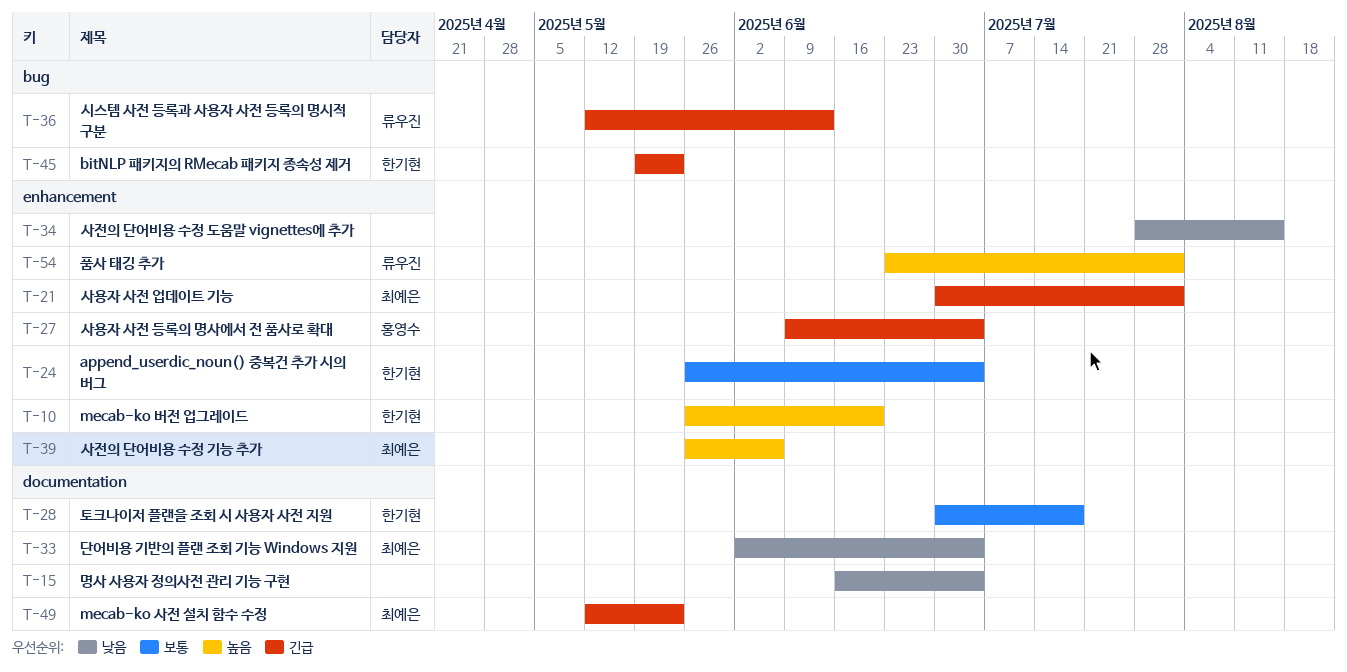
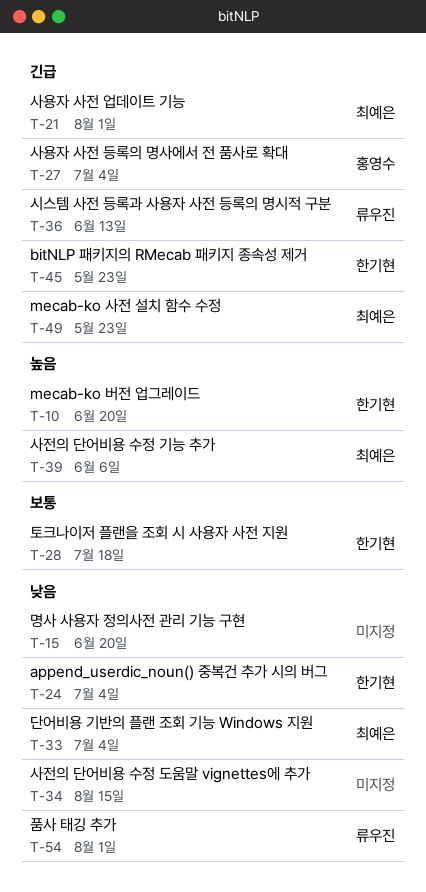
T-15, due: Jul 4 -> Jun 20
T-24, priority: 보통 -> 낮음
T-54, priority: 높음 -> 낮음

